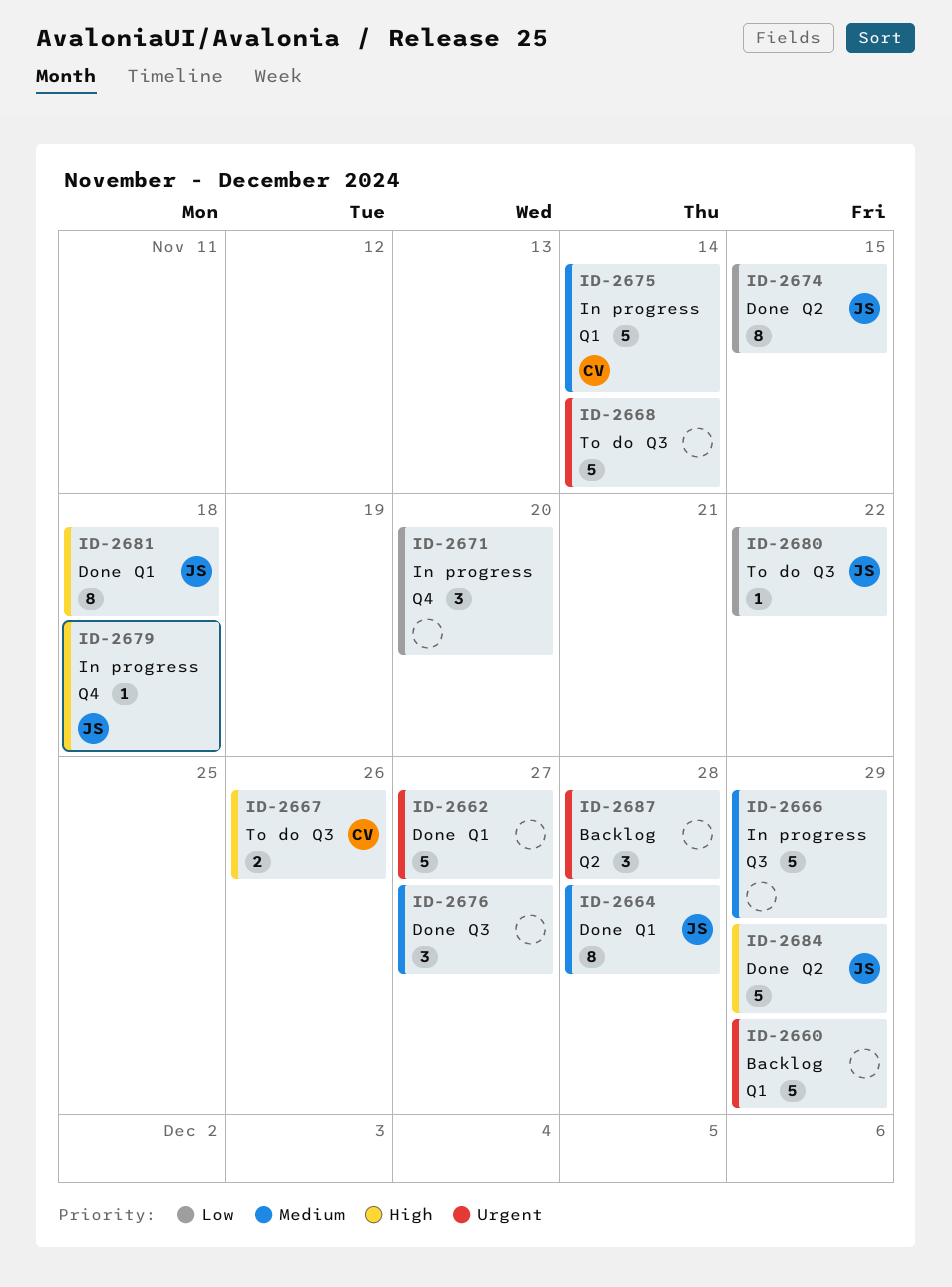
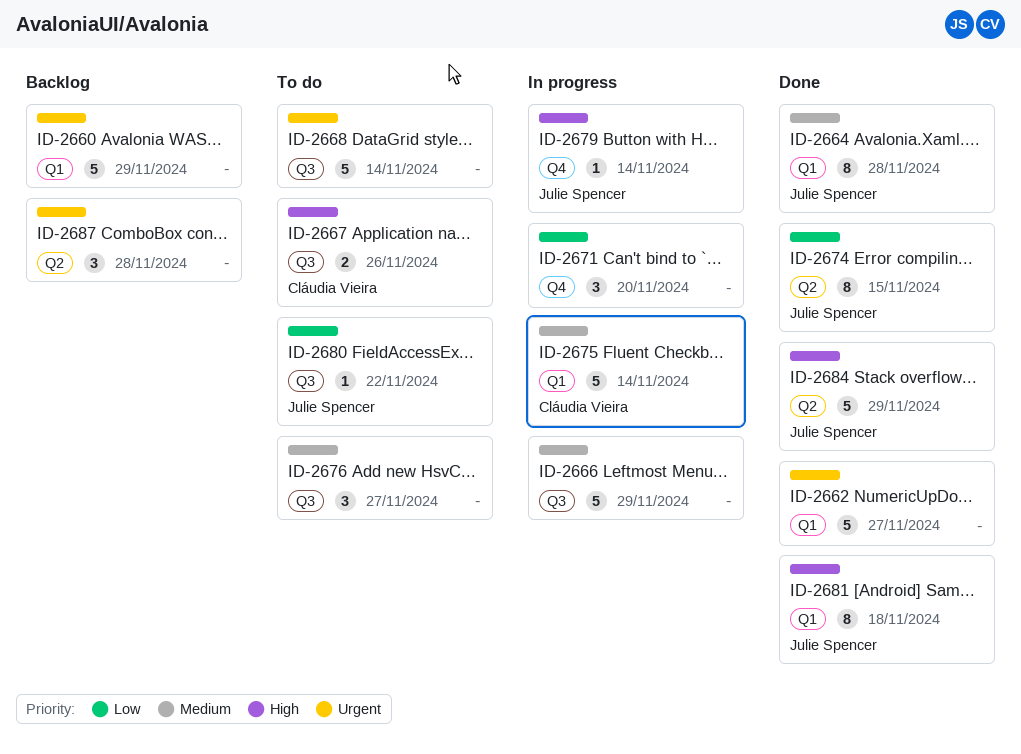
ID-2676, status: Done -> To do
ID-2679, due: Nov 18 -> Nov 14

